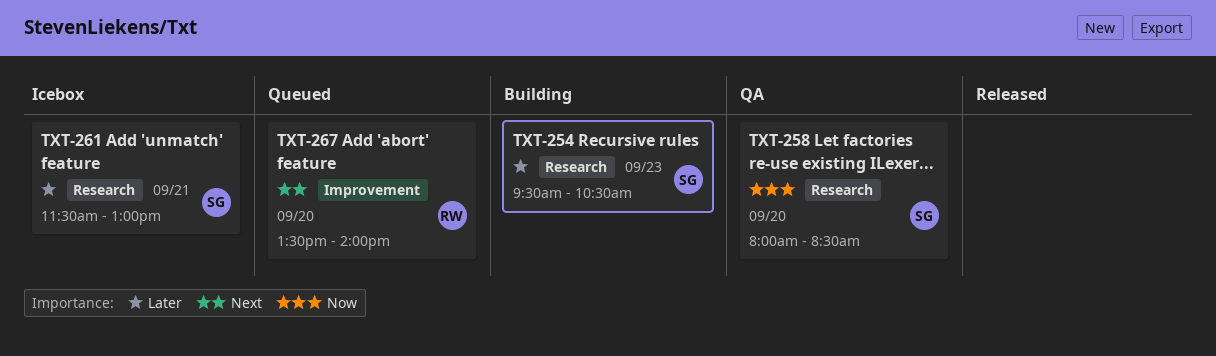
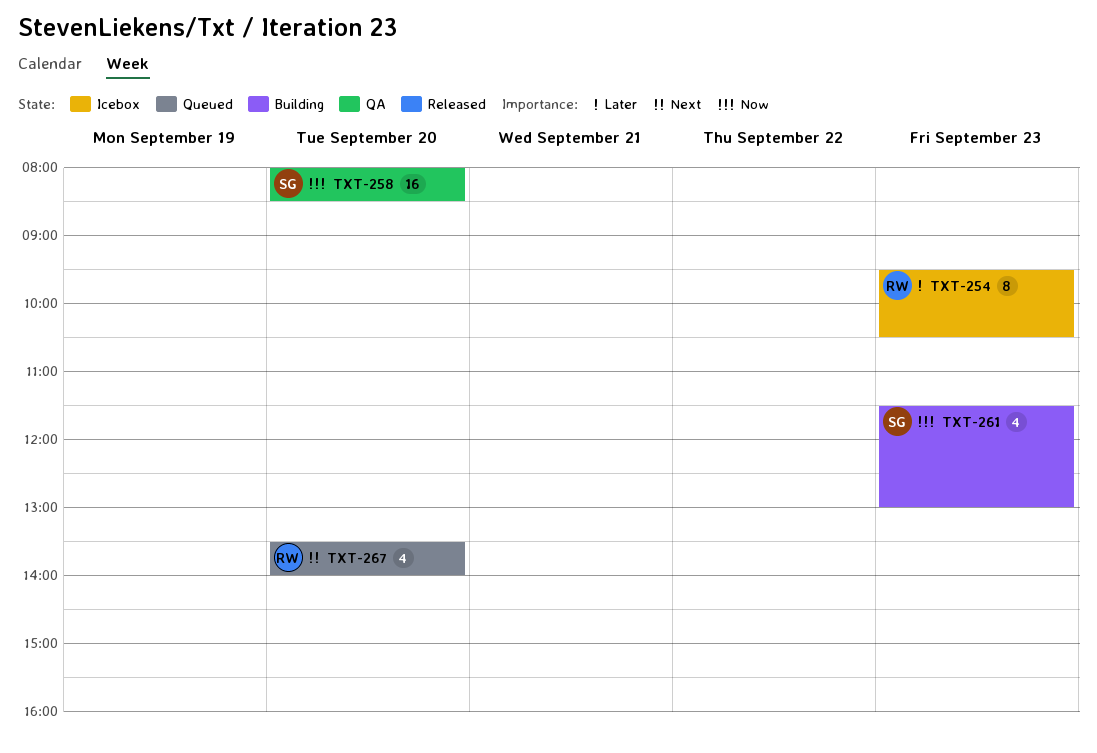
TXT-254, status: Building -> Icebox
TXT-254, owner: SG -> RW
TXT-261, status: Icebox -> Building
TXT-261, priority: Later -> Now
TXT-261, day: Sep 21 -> Sep 23

